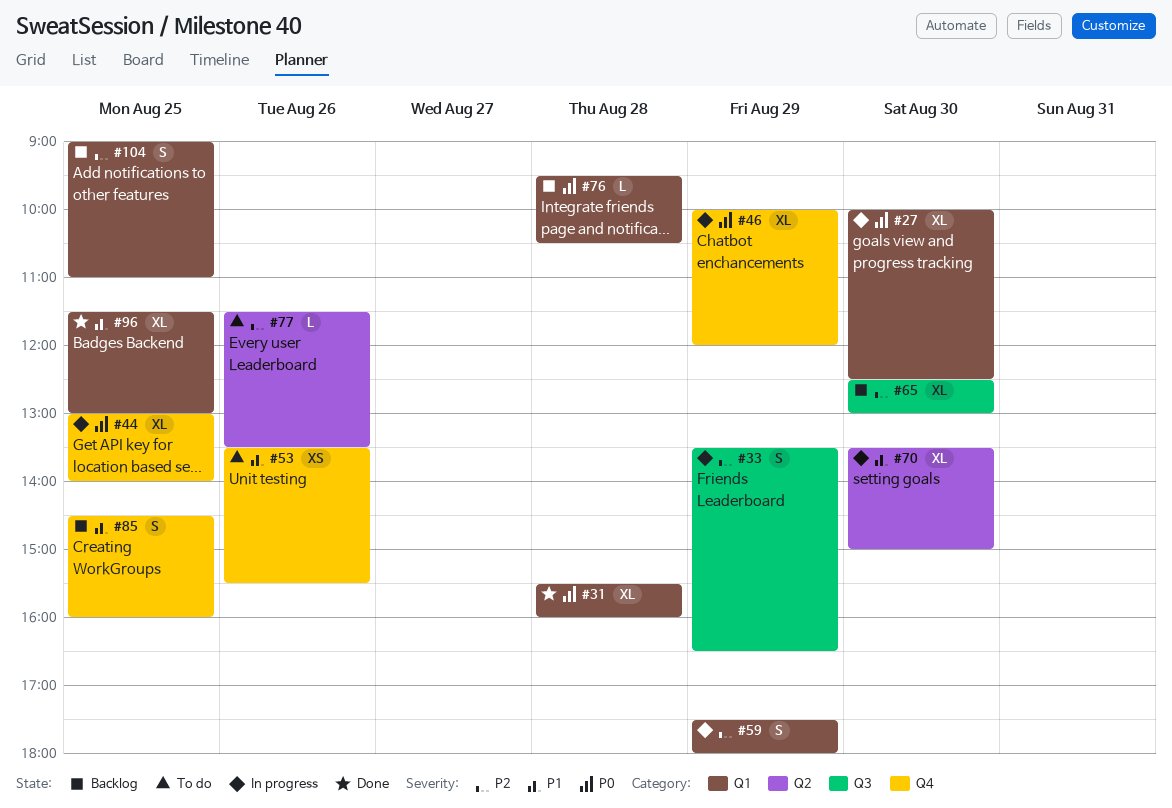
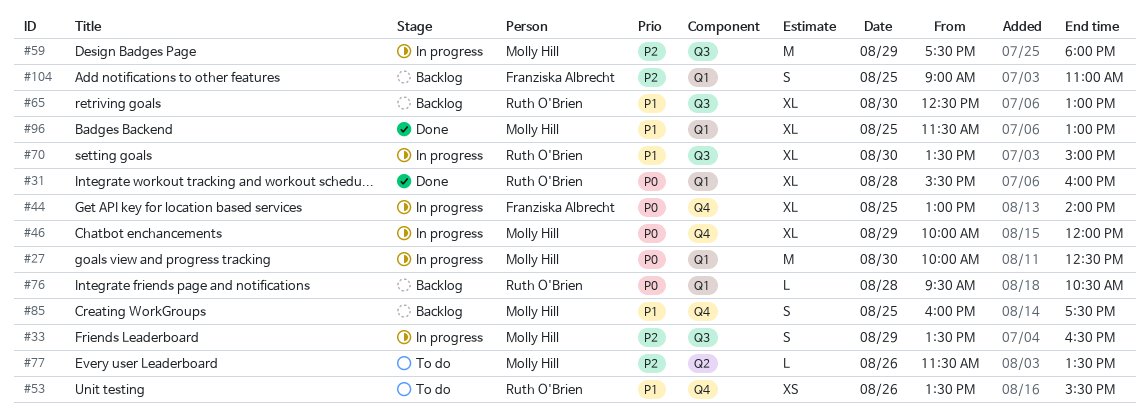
#27, estimate: XL -> M
#59, label: Q1 -> Q3
#59, estimate: S -> M
#65, priority: P2 -> P1
#70, label: Q2 -> Q3
#85, begins: 14:30 -> 16:00
#85, ends: 16:00 -> 17:30

